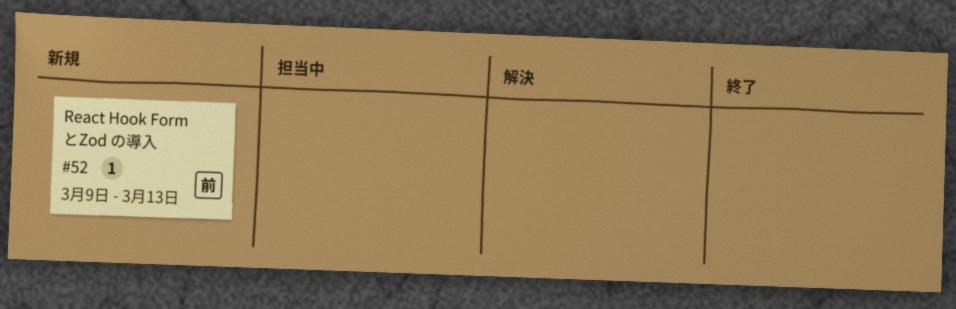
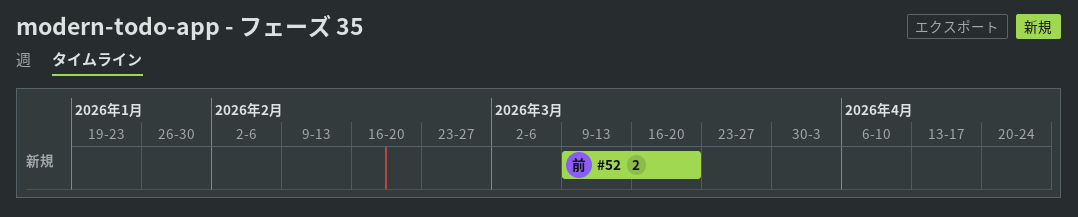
#52, estimate: 1 -> 2
#52, due: Mar 13 -> Mar 20

